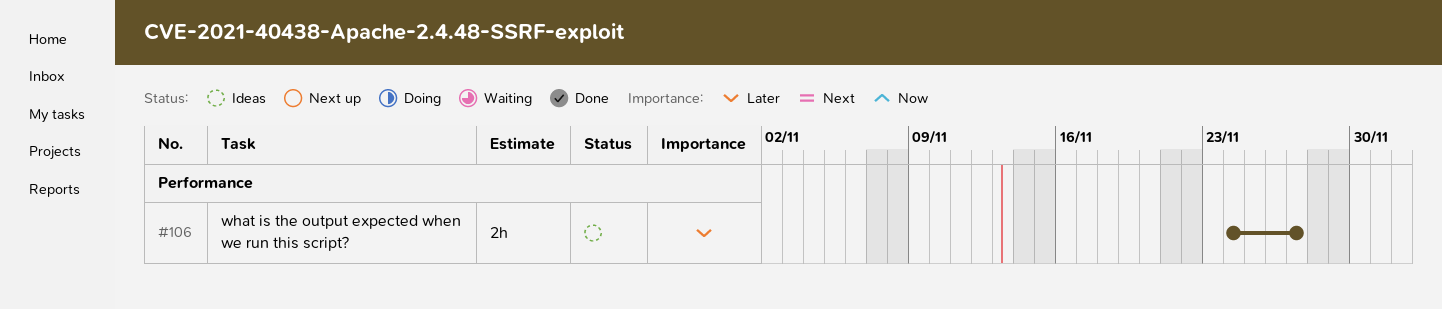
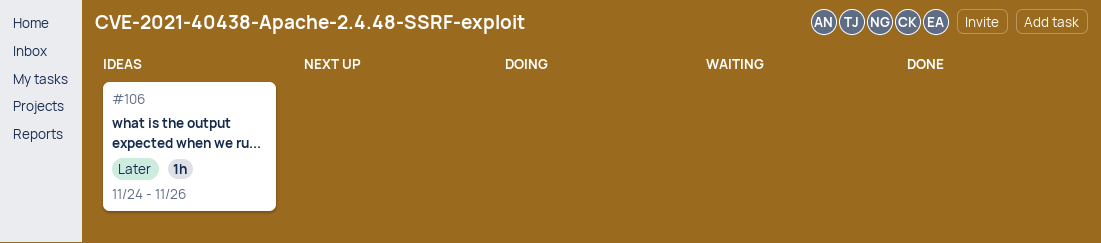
#106, estimate: 2h -> 1h
#106, due: Nov 27 -> Nov 26

